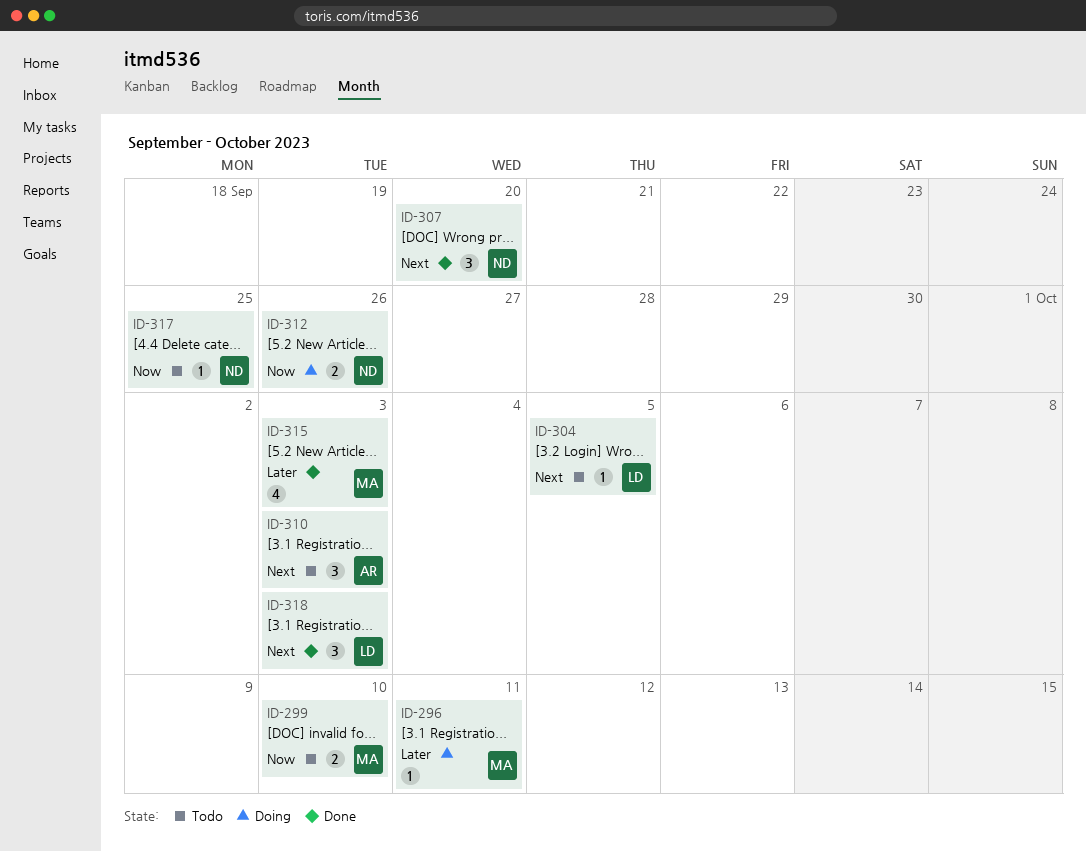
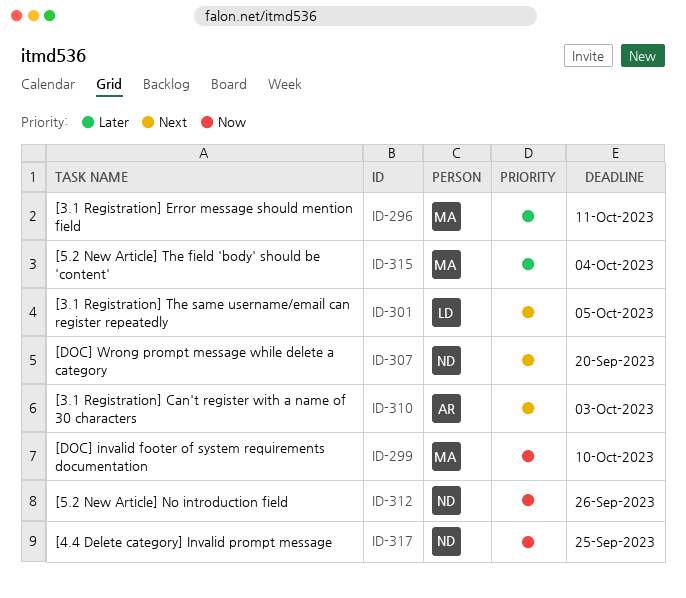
ID-301: none -> present
ID-304: present -> none
ID-315, due: Oct 3 -> Oct 4
ID-318: present -> none

